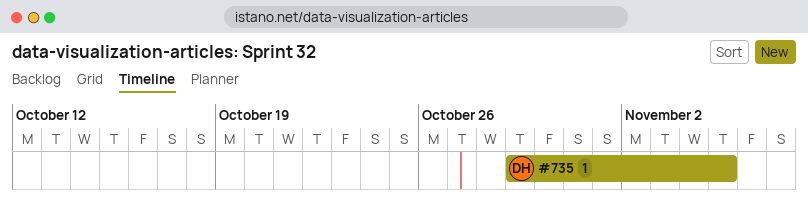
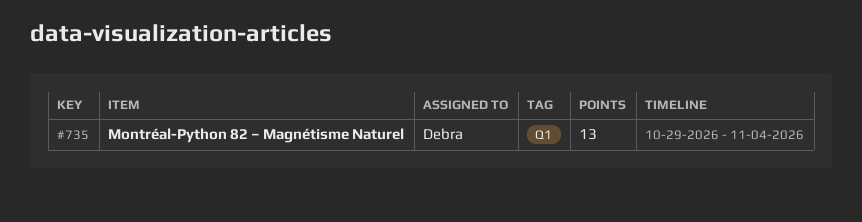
#735, estimate: 1 -> 13
#735, due: Nov 5 -> Nov 4

